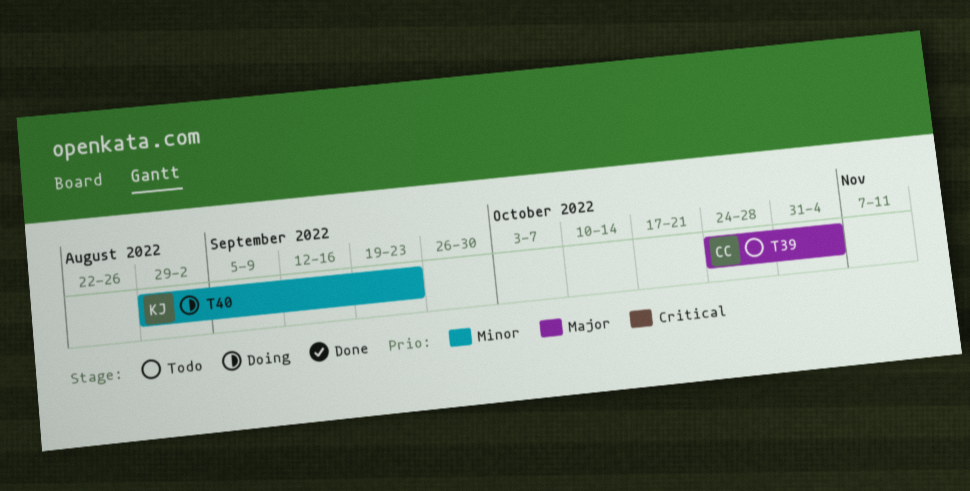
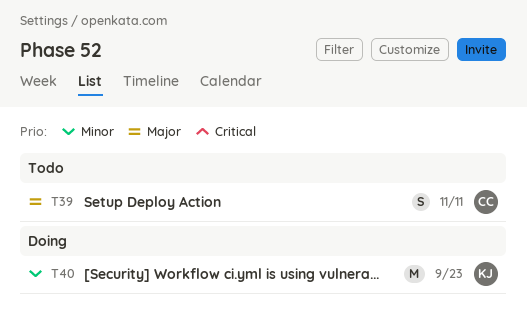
T39, due: Nov 4 -> Nov 11

